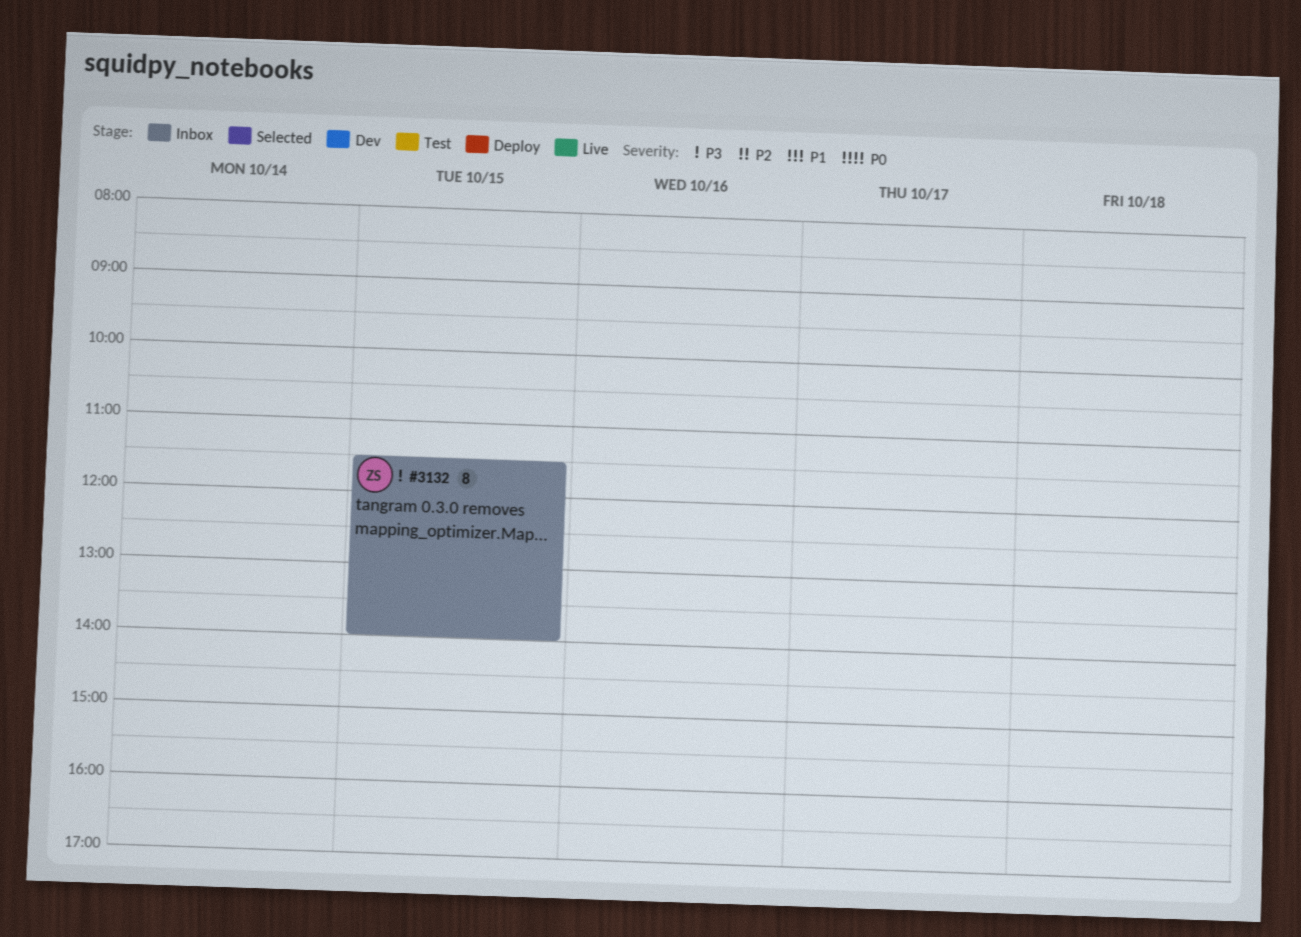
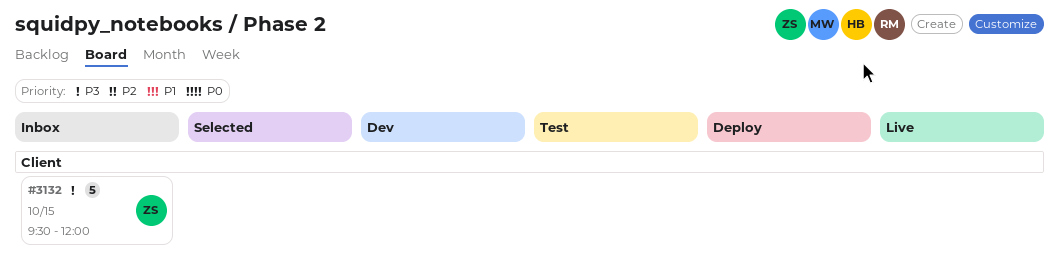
#3132, estimate: 8 -> 5
#3132, begins: 11:30 -> 09:30
#3132, ends: 14:00 -> 12:00

